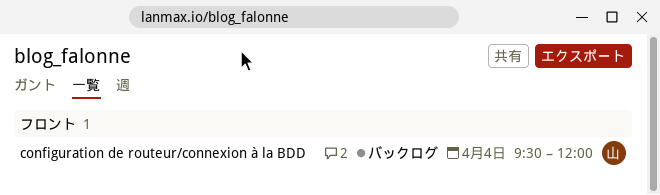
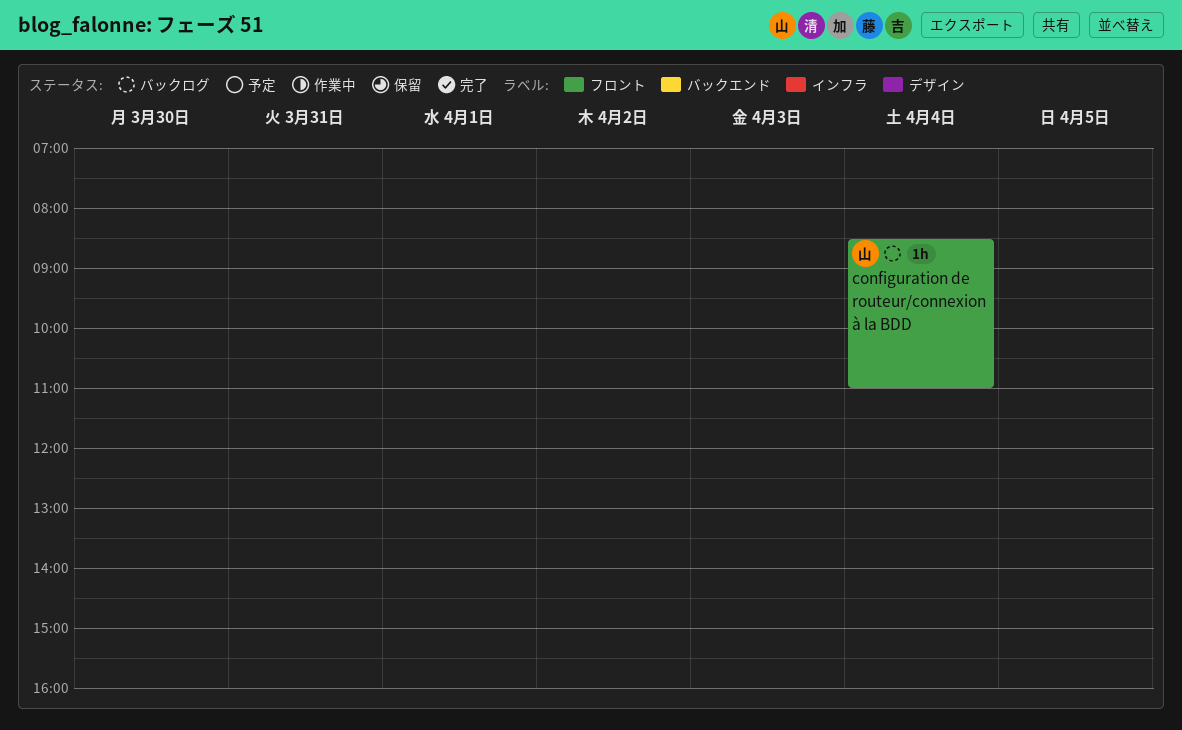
configuration de routeur/connexion à la BDD, begins: 09:30 -> 08:30
configuration de routeur/connexion à la BDD, ends: 12:00 -> 11:00

